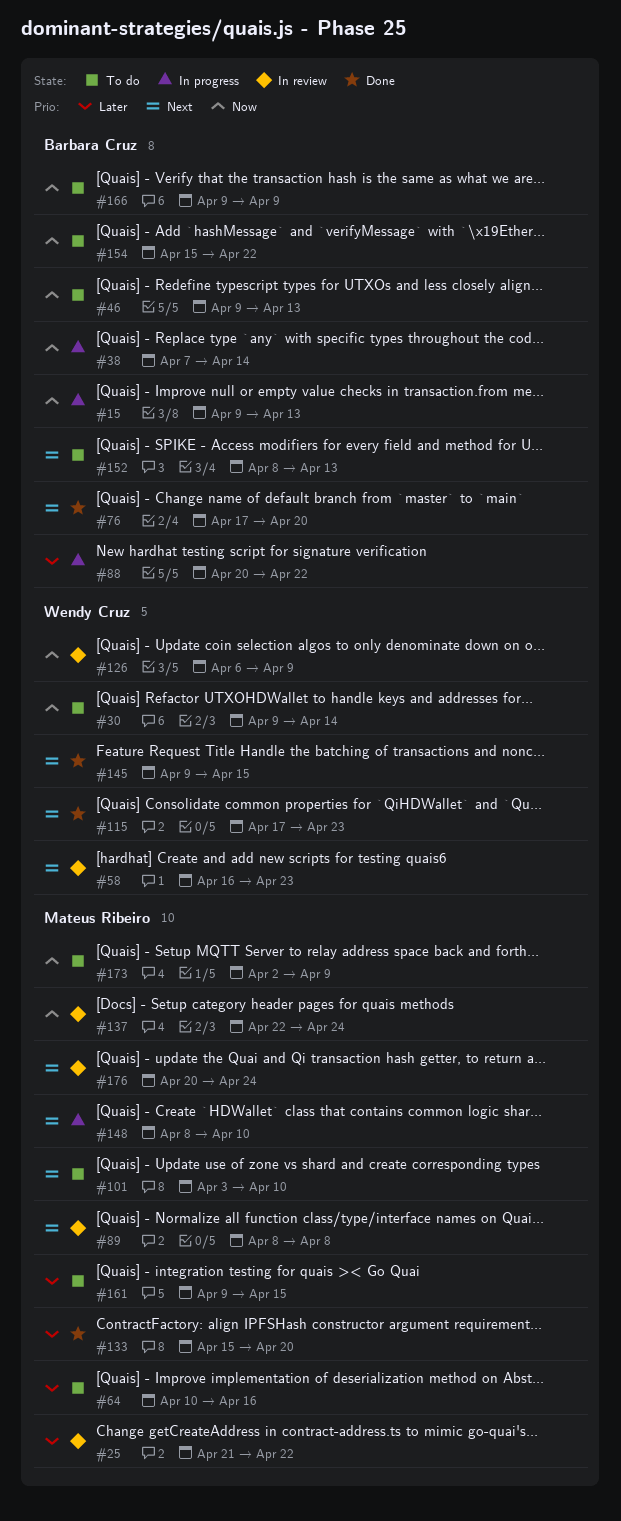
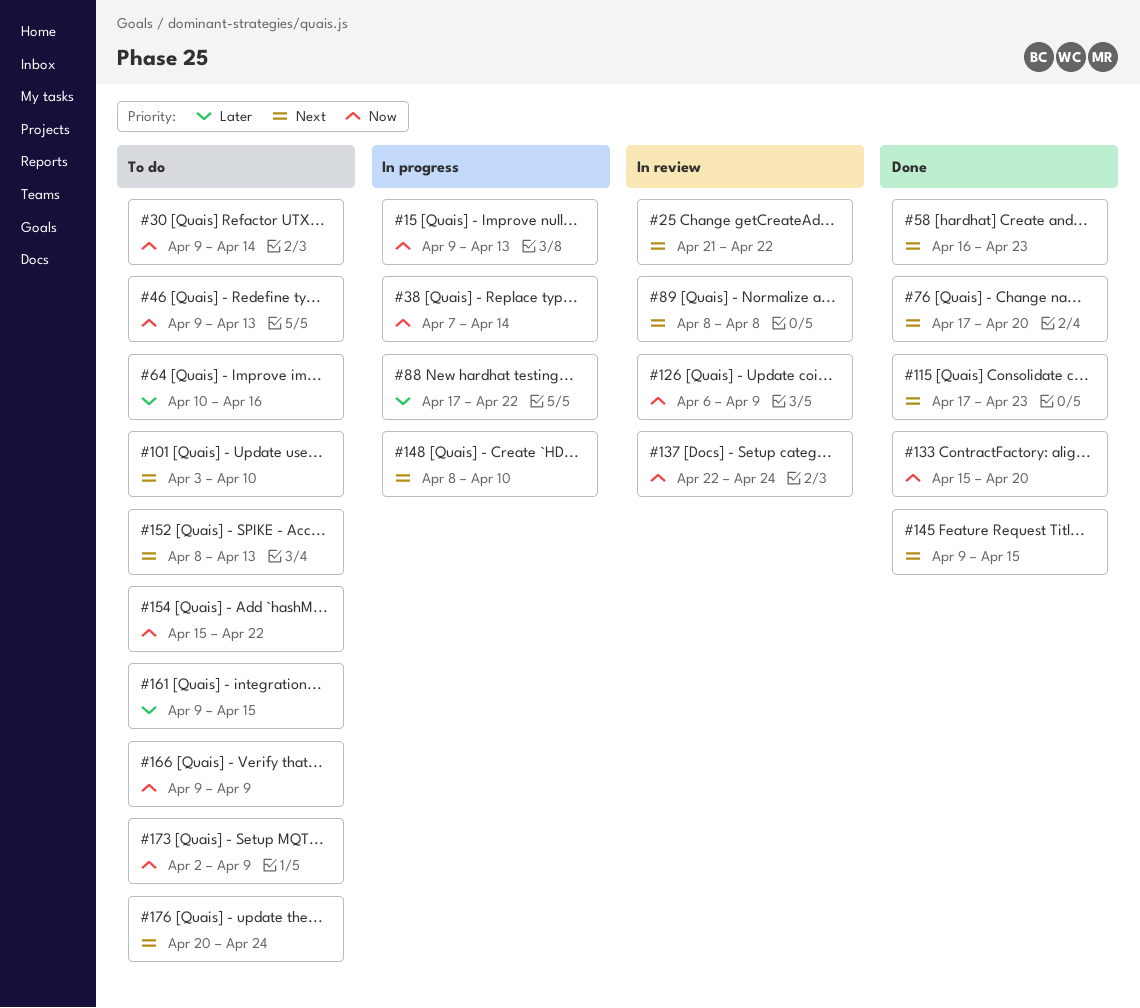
#25, priority: Later -> Next
#58, status: In review -> Done
#88, start: Apr 20 -> Apr 17
#133, priority: Later -> Now
#176, status: In review -> To do

